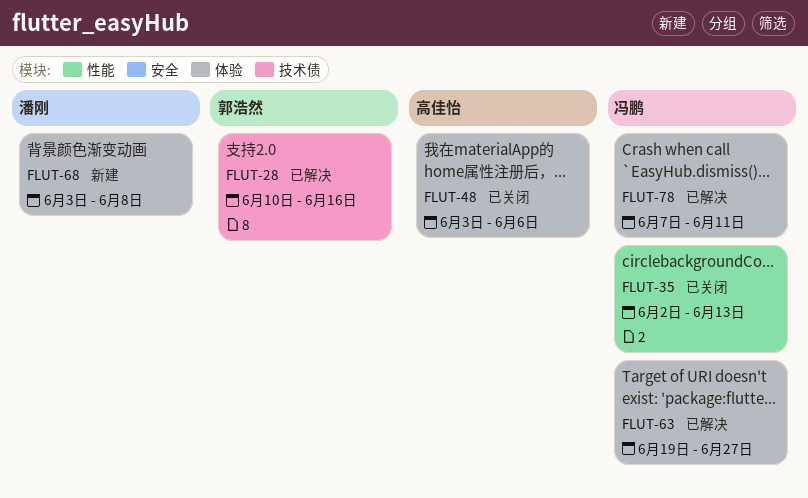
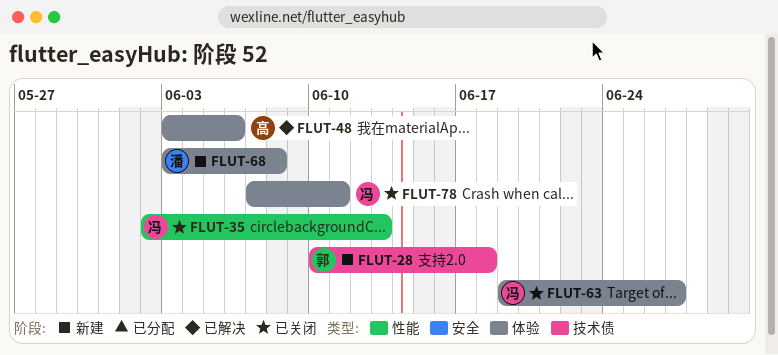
FLUT-28, status: 已解决 -> 新建
FLUT-28, due: Jun 16 -> Jun 18
FLUT-48, status: 已关闭 -> 已解决
FLUT-63, status: 已解决 -> 已关闭
FLUT-78, status: 已解决 -> 已关闭

